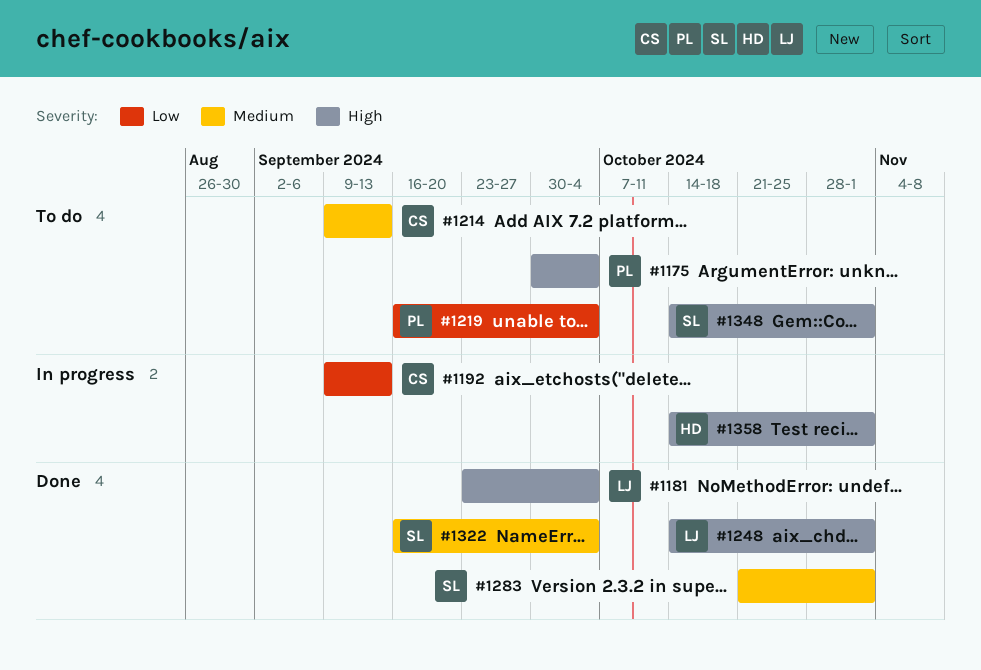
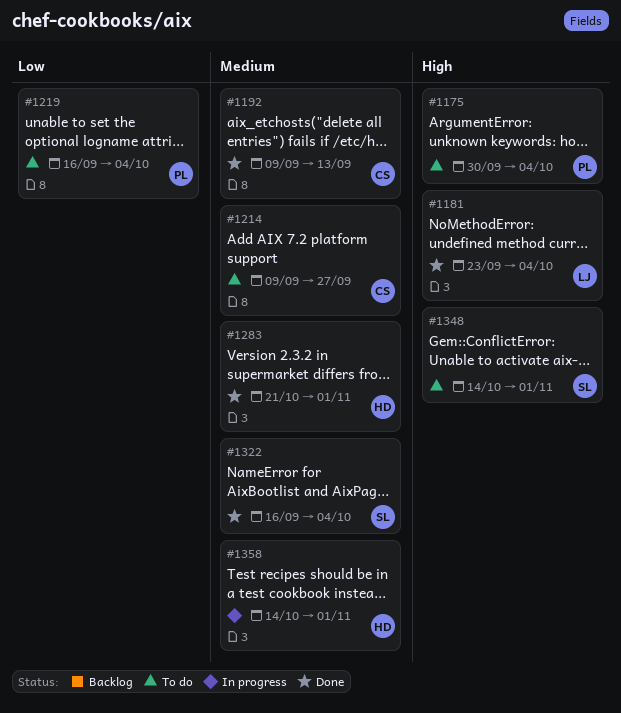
#1192, status: In progress -> Done
#1192, priority: Low -> Medium
#1214, due: Sep 13 -> Sep 27
#1248: present -> none
#1283, owner: SL -> HD
#1358, priority: High -> Medium

